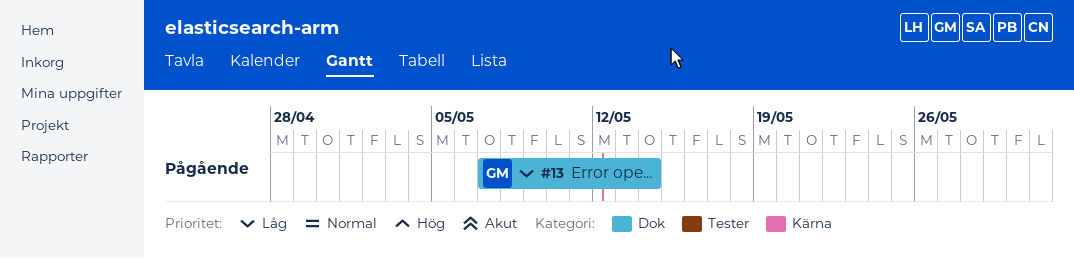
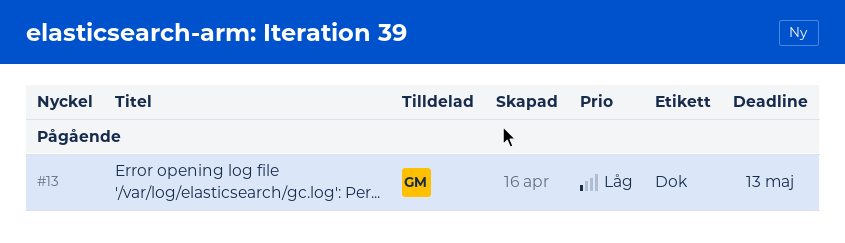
#13, due: May 14 -> May 13

